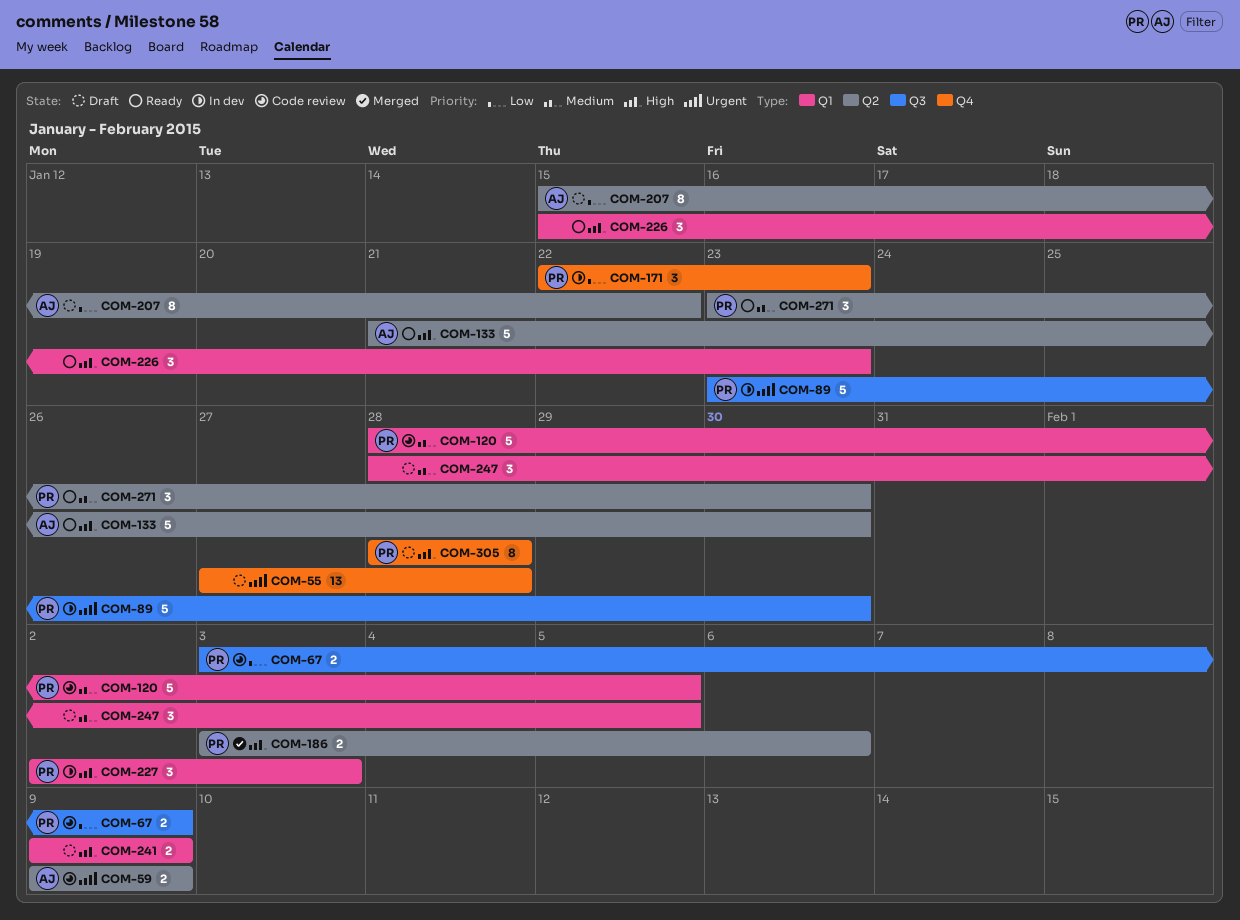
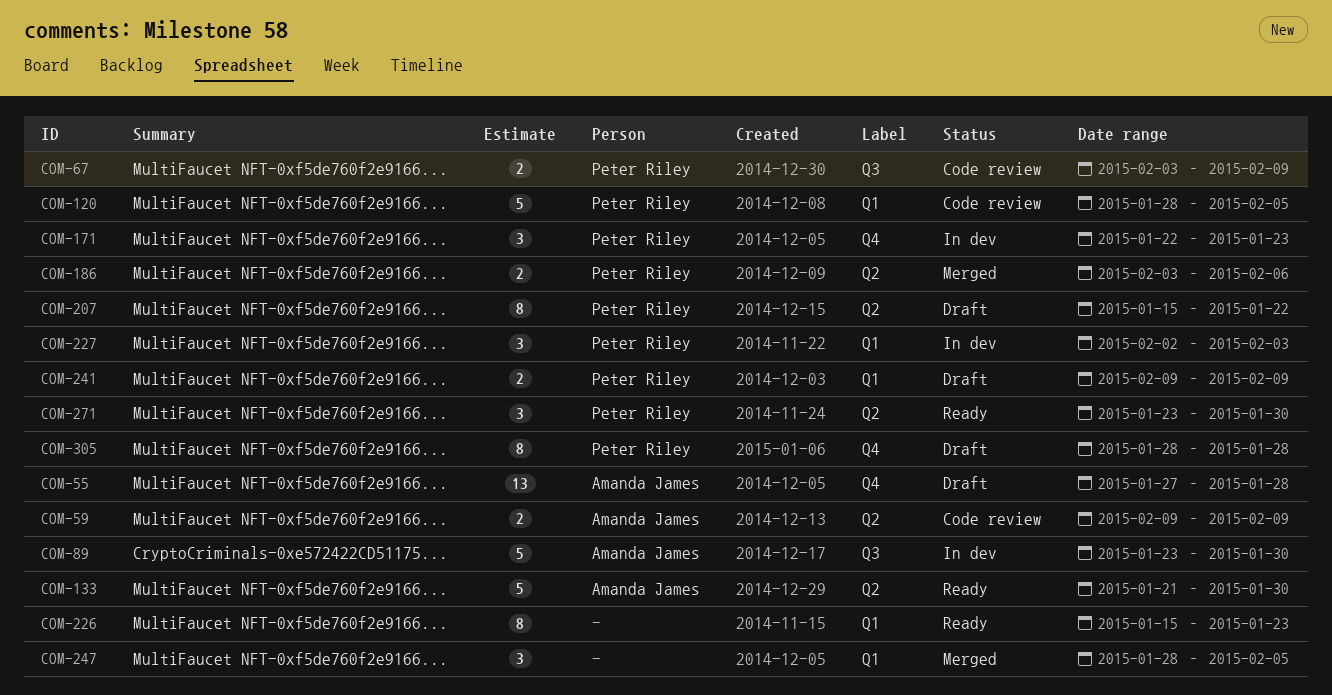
COM-55, owner: none -> Amanda James
COM-89, owner: Peter Riley -> Amanda James
COM-207, owner: Amanda James -> Peter Riley
COM-226, estimate: 3 -> 8
COM-241, owner: none -> Peter Riley
COM-247, status: Draft -> Merged

